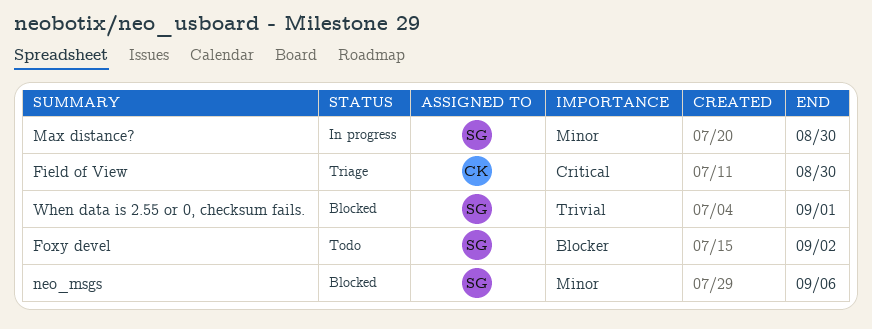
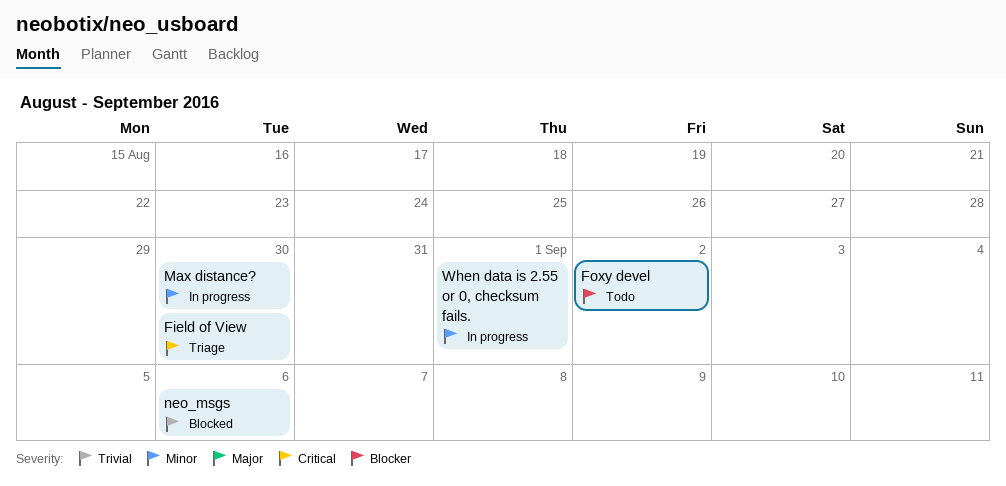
neo_msgs, priority: Minor -> Trivial
When data is 2.55 or 0, checksum fails., status: Blocked -> In progress
When data is 2.55 or 0, checksum fails., priority: Trivial -> Minor

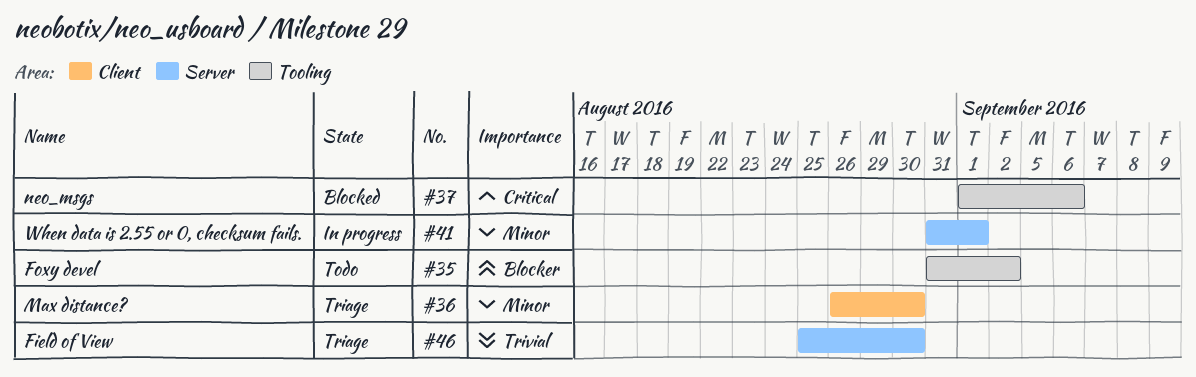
Field of View, priority: Critical -> Trivial
Max distance?, status: In progress -> Triage
neo_msgs, priority: Trivial -> Critical

